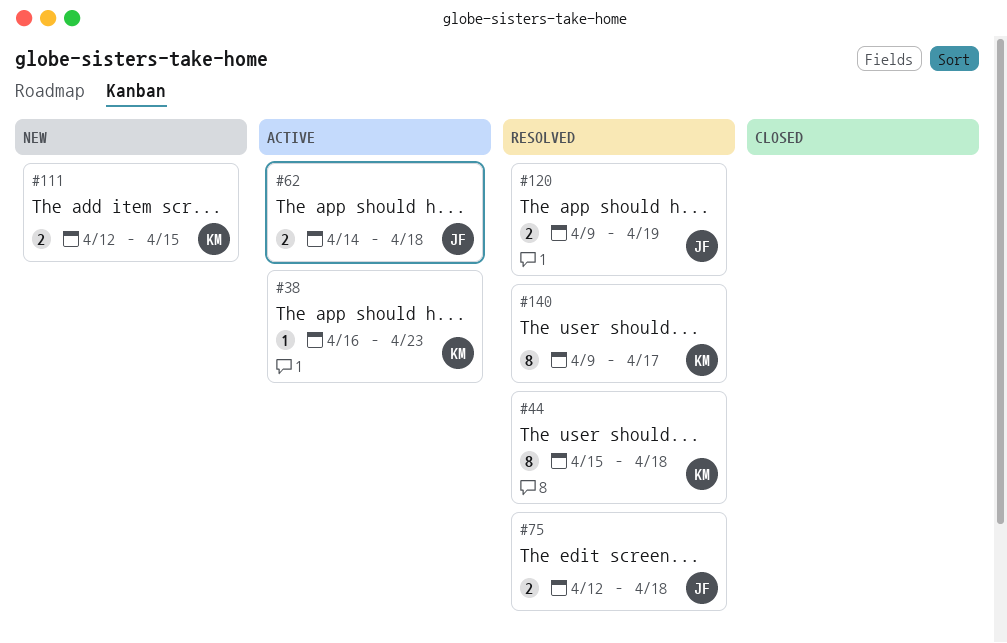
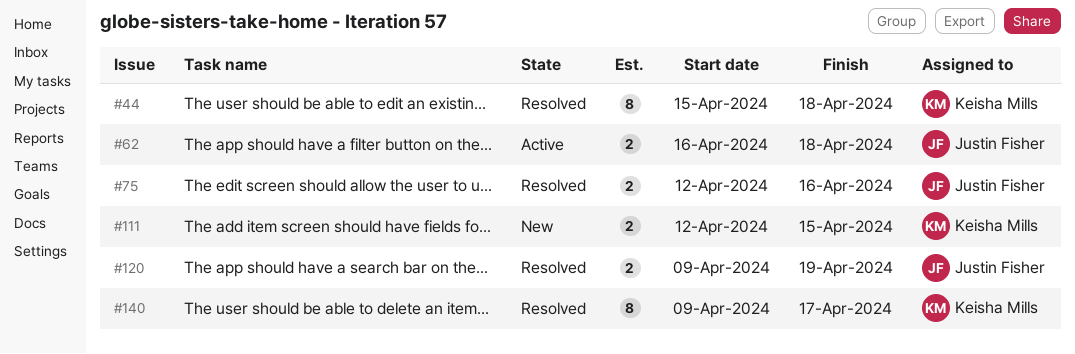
#38: present -> none
#62, start: Apr 14 -> Apr 16
#75, due: Apr 18 -> Apr 16

